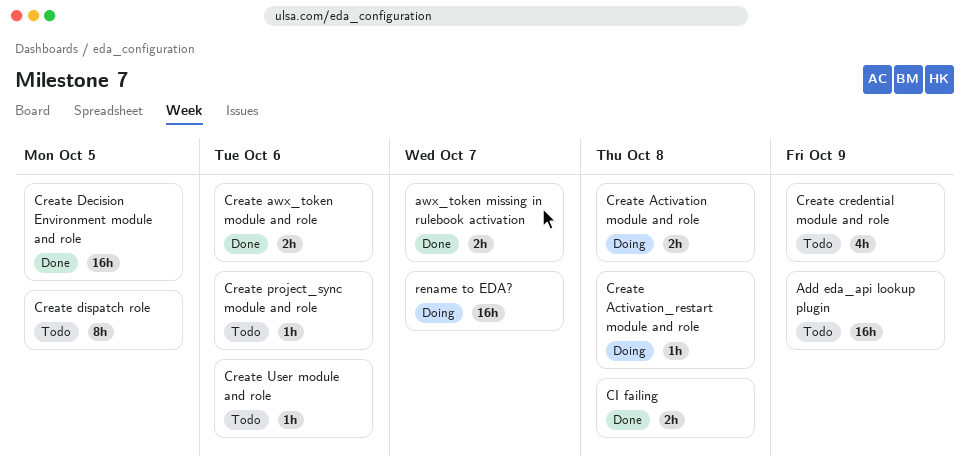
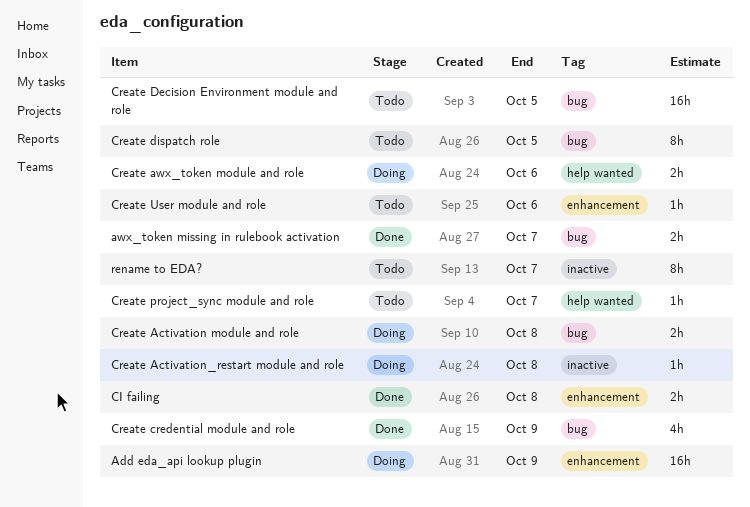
Add eda_api lookup plugin, status: Todo -> Doing
Create awx_token module and role, status: Done -> Doing
Create credential module and role, status: Todo -> Done
Create Decision Environment module and role, status: Done -> Todo
Create project_sync module and role, due: Oct 6 -> Oct 7
rename to EDA?, status: Doing -> Todo
rename to EDA?, estimate: 16h -> 8h

